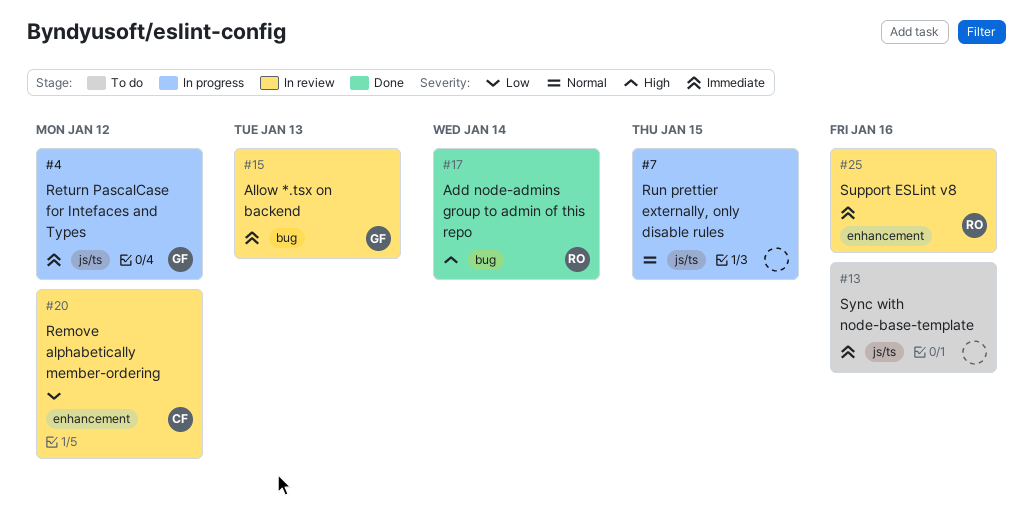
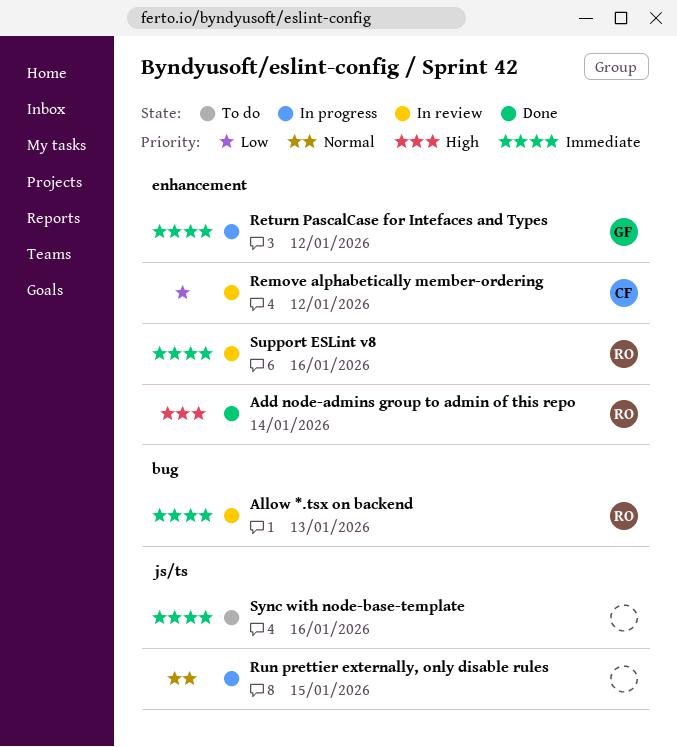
Add node-admins group to admin of this repo, label: bug -> enhancement
Allow *.tsx on backend, owner: GF -> RO
Return PascalCase for Intefaces and Types, label: js/ts -> enhancement

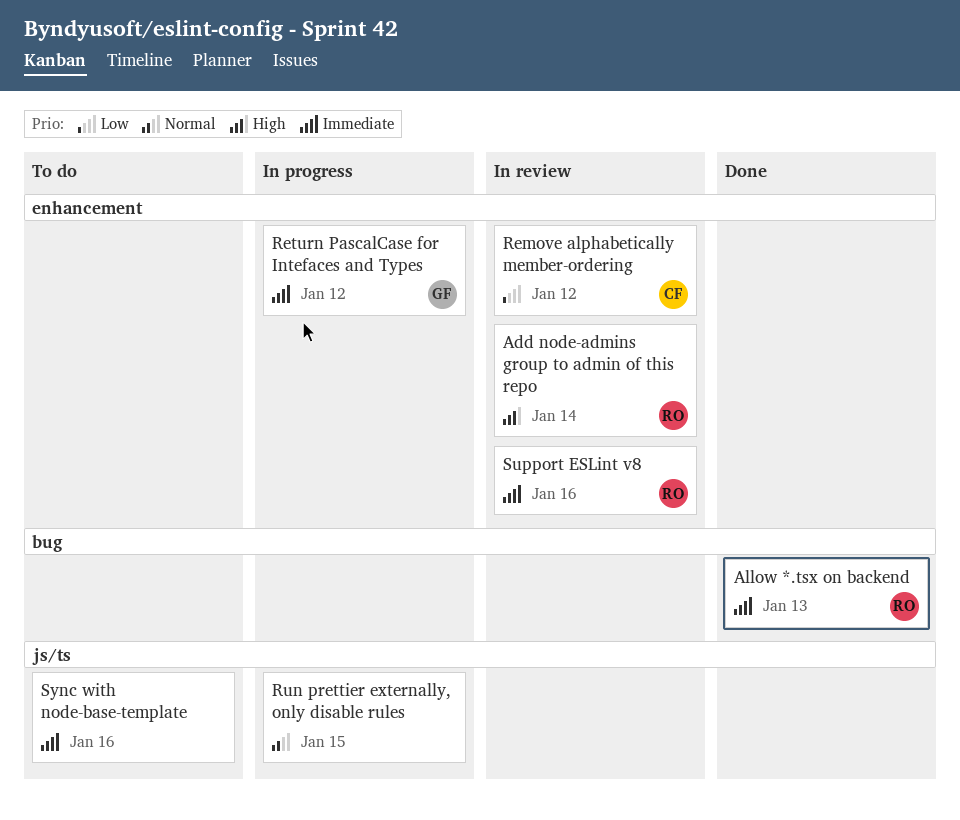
Add node-admins group to admin of this repo, status: Done -> In review
Allow *.tsx on backend, status: In review -> Done

